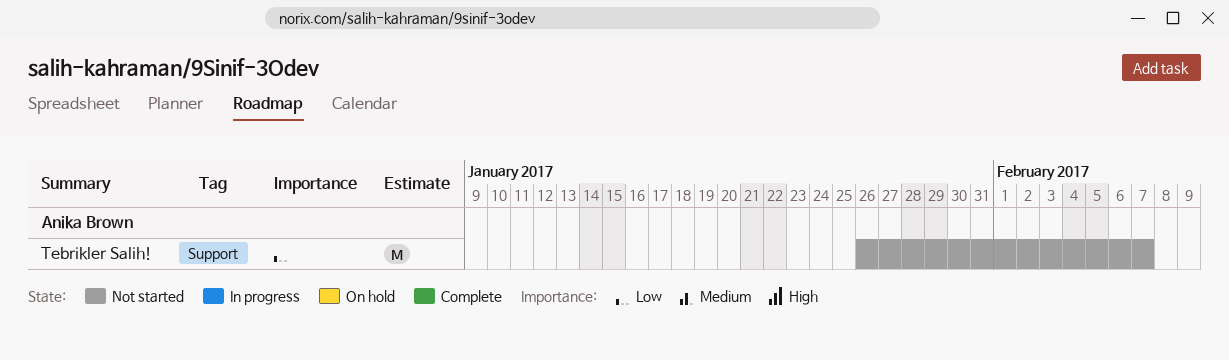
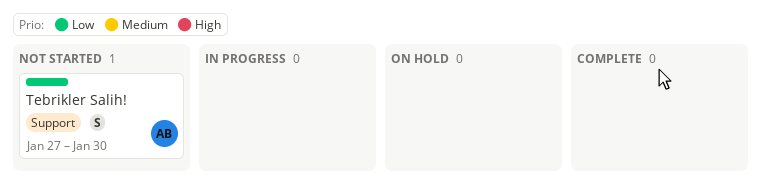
Tebrikler Salih!, estimate: M -> S
Tebrikler Salih!, start: Jan 26 -> Jan 27
Tebrikler Salih!, due: Feb 7 -> Jan 30

